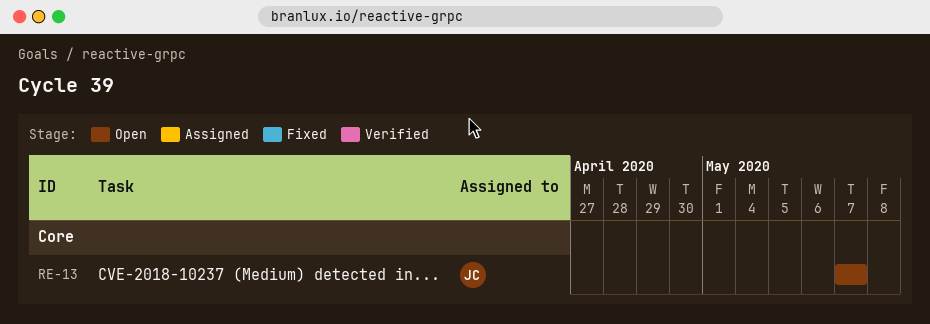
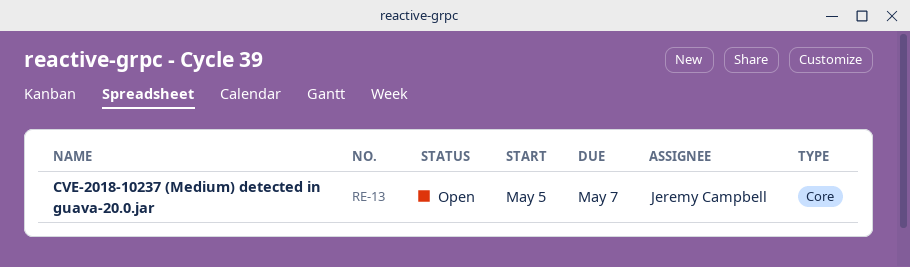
RE-13, start: May 7 -> May 5

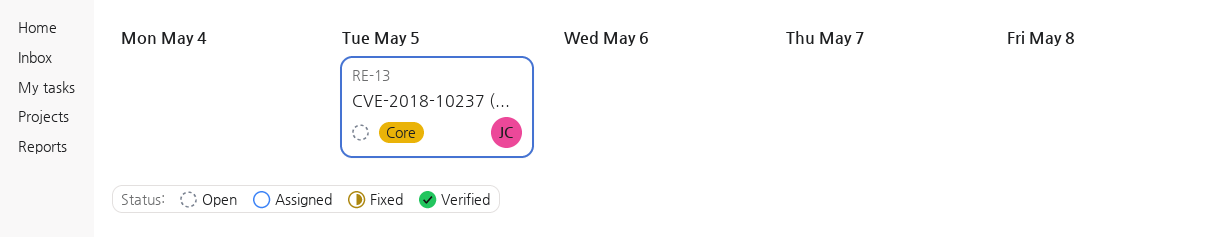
RE-13, due: May 7 -> May 5

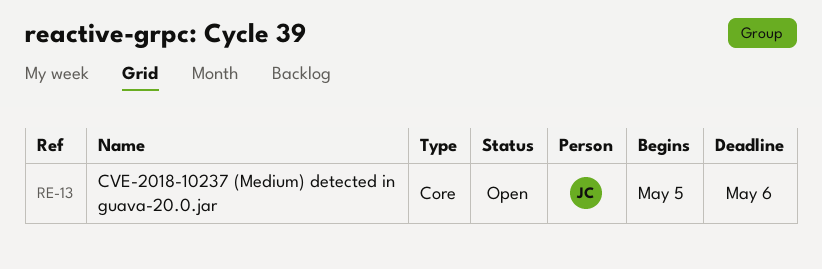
RE-13, due: May 5 -> May 6

